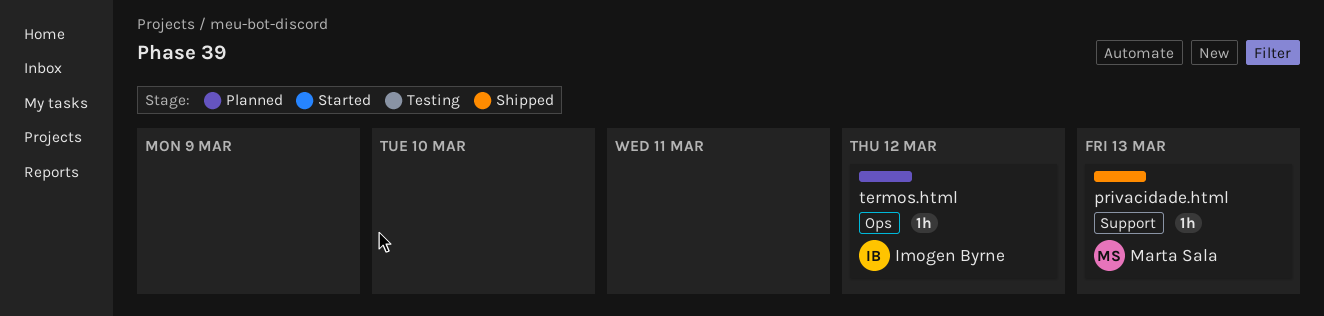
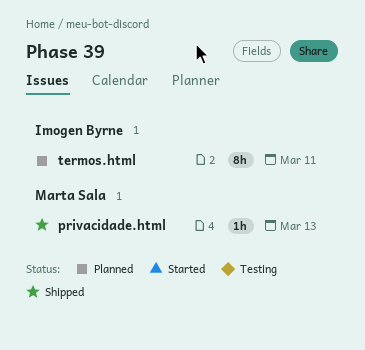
termos.html, estimate: 1h -> 8h
termos.html, due: Mar 12 -> Mar 11

